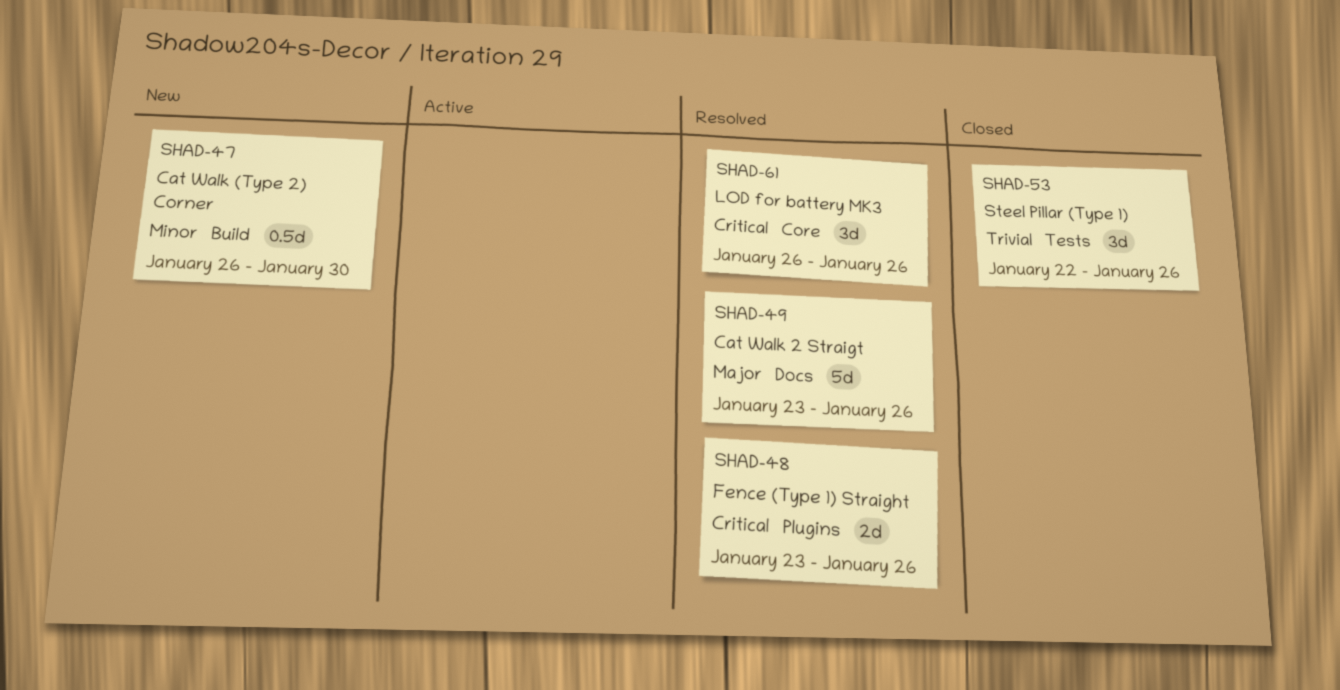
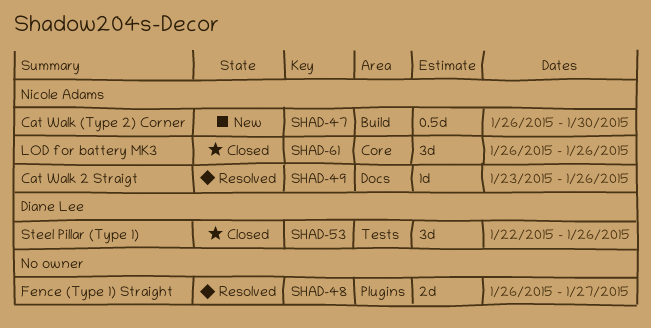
SHAD-48, start: Jan 23 -> Jan 26
SHAD-48, due: Jan 26 -> Jan 27
SHAD-49, estimate: 5d -> 1d
SHAD-61, status: Resolved -> Closed

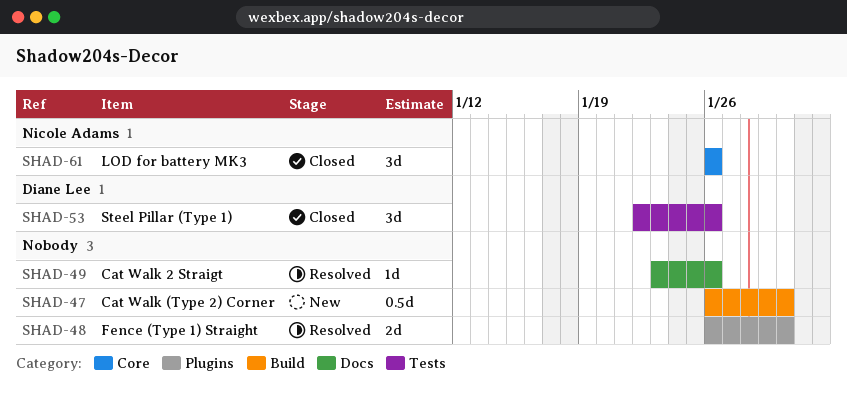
SHAD-47, owner: Nicole Adams -> none
SHAD-48, due: Jan 27 -> Jan 30
SHAD-49, owner: Nicole Adams -> none

